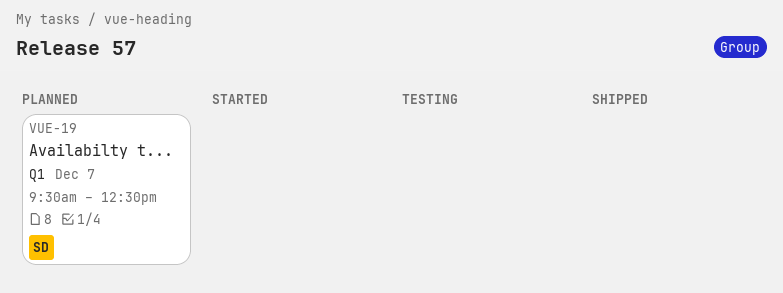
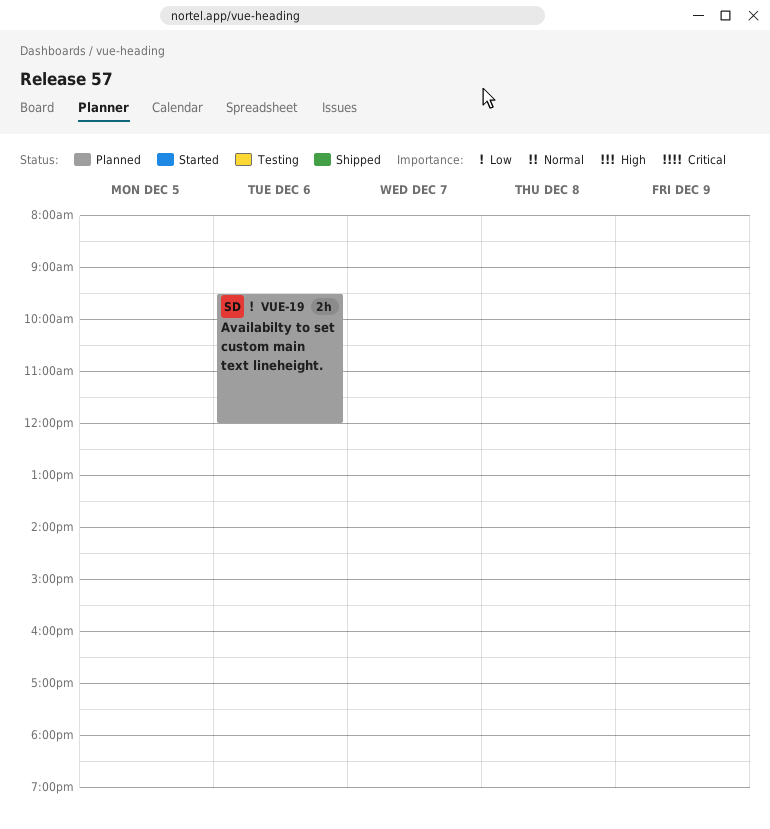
VUE-19, day: Dec 7 -> Dec 6
VUE-19, ends: 12:30 -> 12:00

